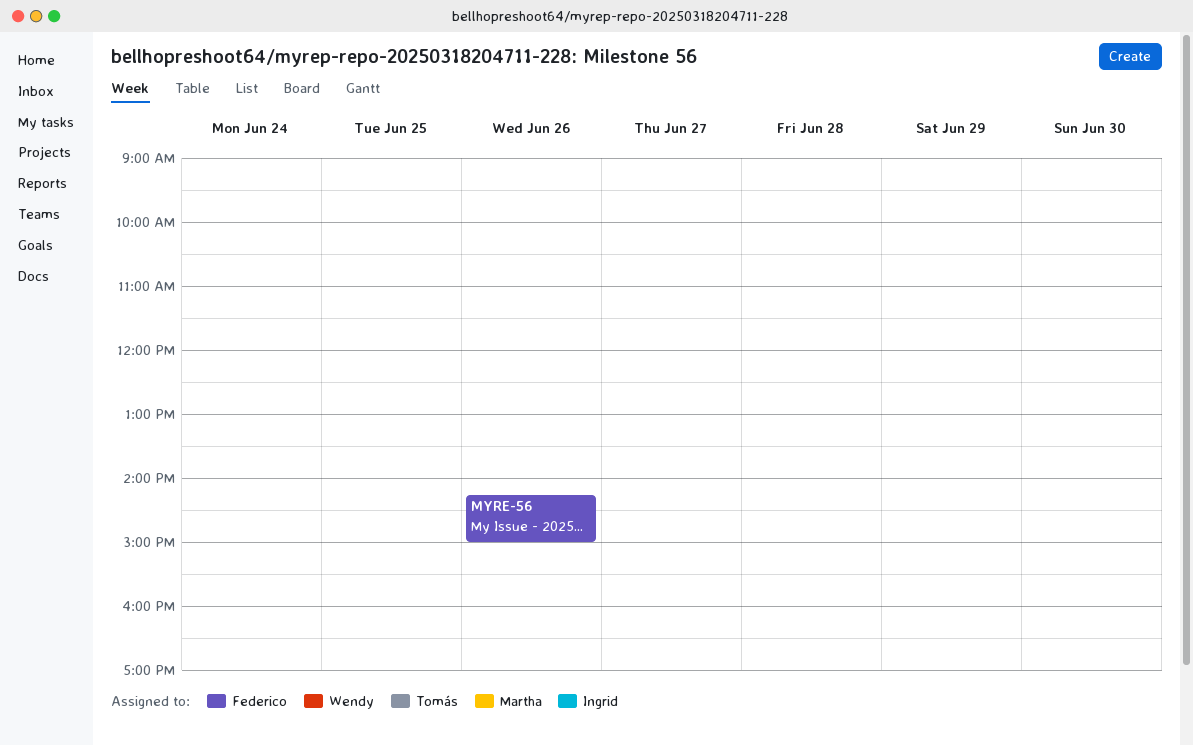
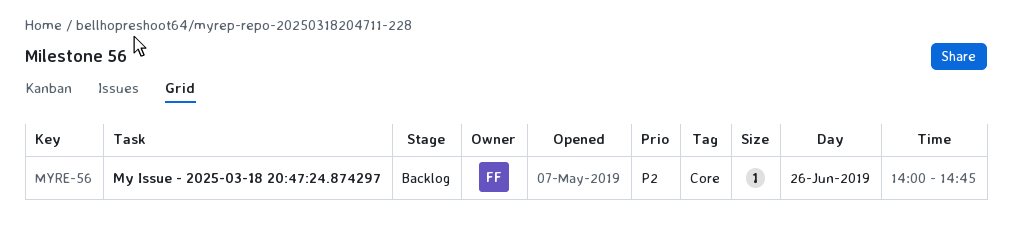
MYRE-56, begins: 14:15 -> 14:00
MYRE-56, ends: 15:00 -> 14:45

